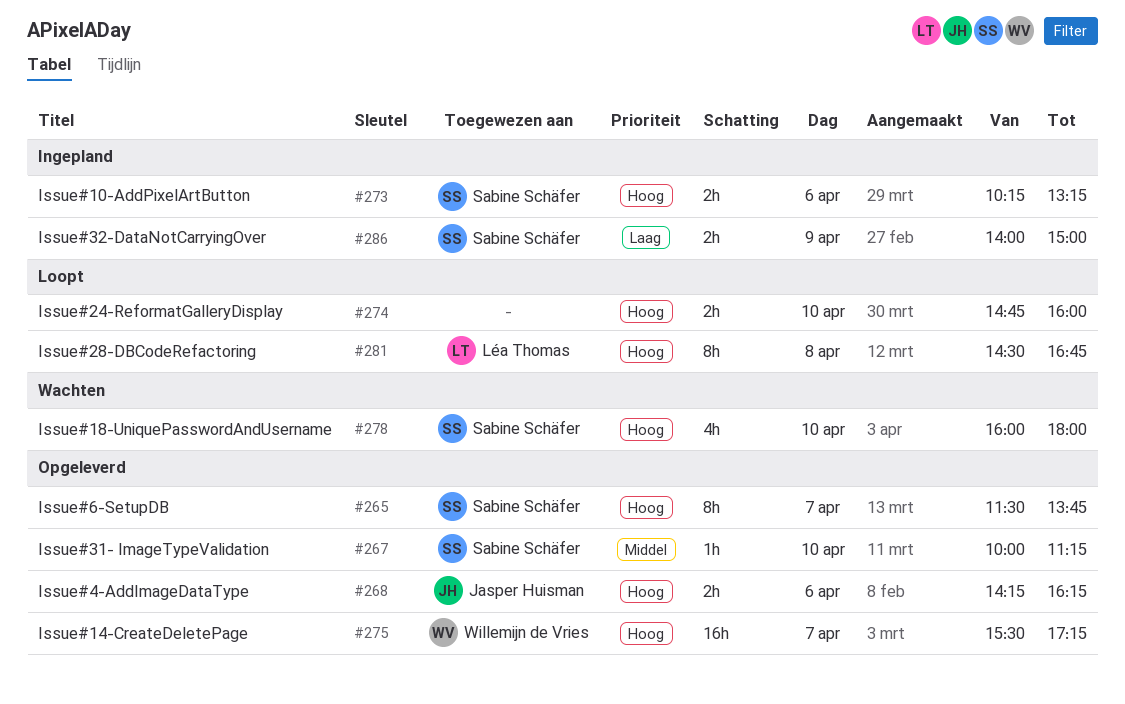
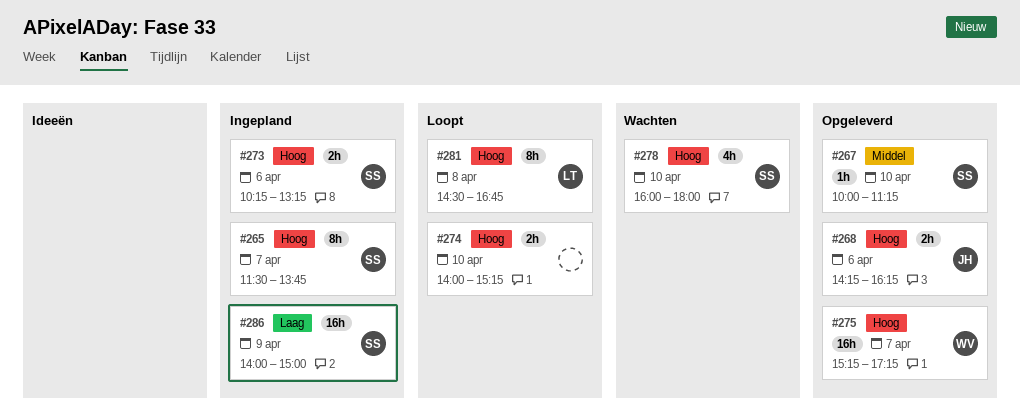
#265, status: Opgeleverd -> Ingepland
#274, begins: 14:45 -> 14:00
#274, ends: 16:00 -> 15:15
#275, begins: 15:30 -> 15:15
#286, estimate: 2h -> 16h

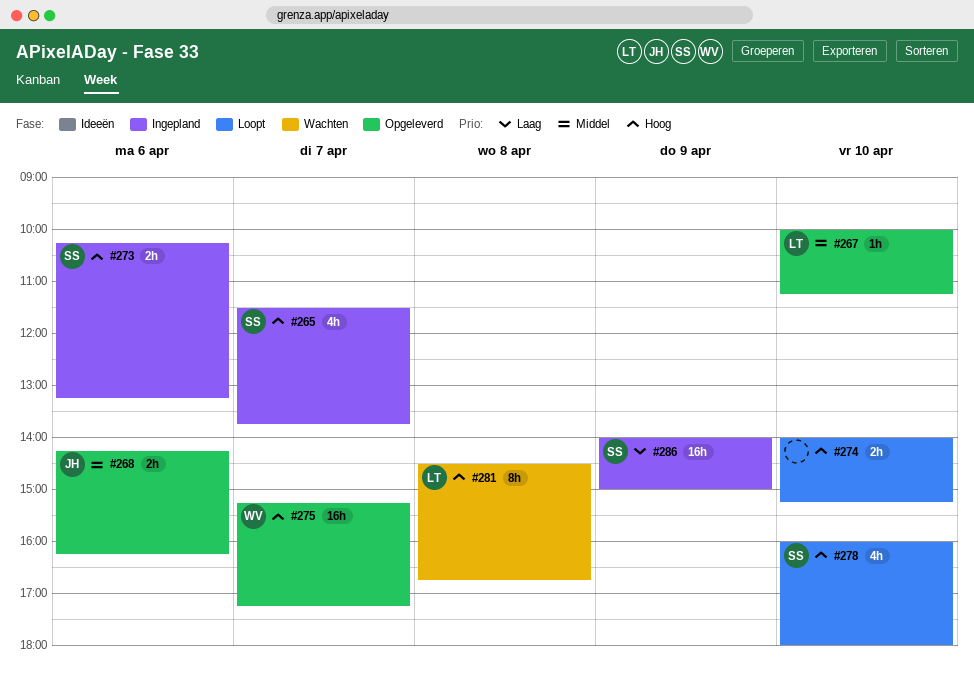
#265, estimate: 8h -> 4h
#267, owner: SS -> LT
#268, priority: Hoog -> Middel
#278, status: Wachten -> Loopt
#281, status: Loopt -> Wachten

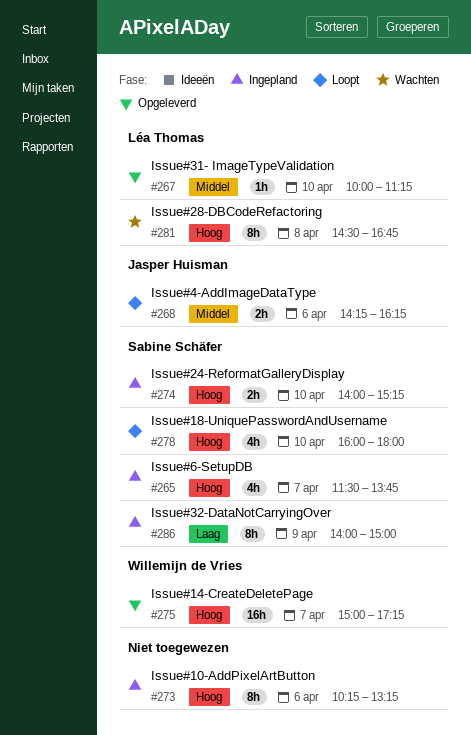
#268, status: Opgeleverd -> Loopt
#273, owner: Sabine Schäfer -> none
#273, estimate: 2h -> 8h
#274, status: Loopt -> Ingepland
#274, owner: none -> Sabine Schäfer
#275, begins: 15:15 -> 15:00
#286, estimate: 16h -> 8h

